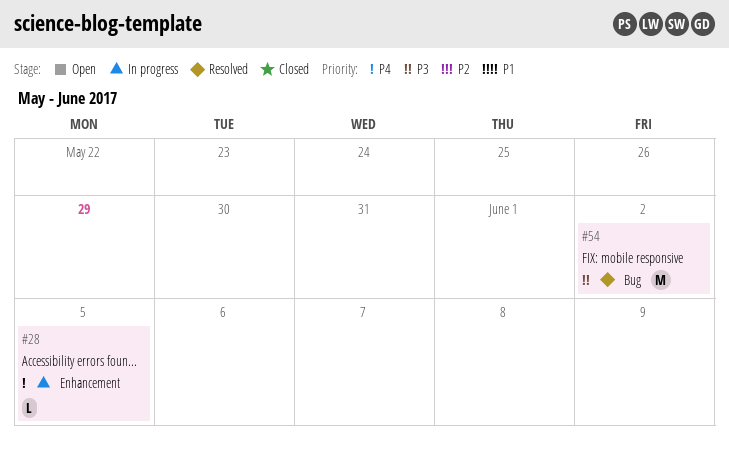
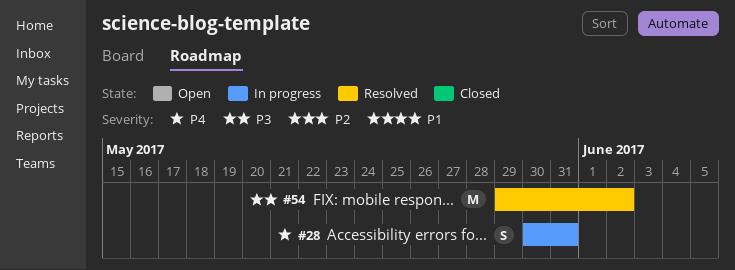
#28, estimate: L -> S
#28, due: Jun 5 -> May 31

